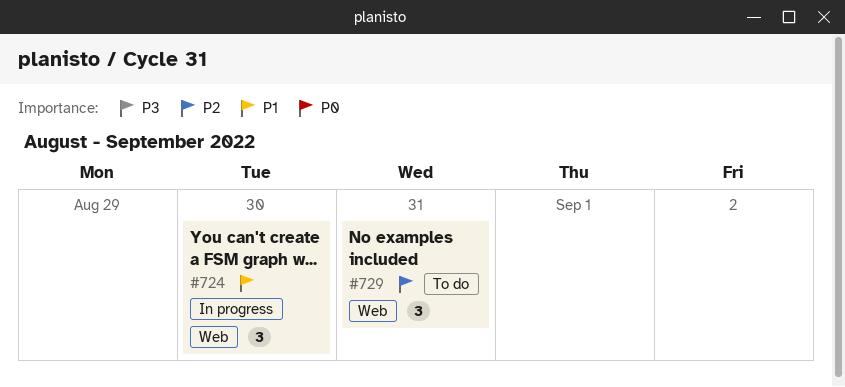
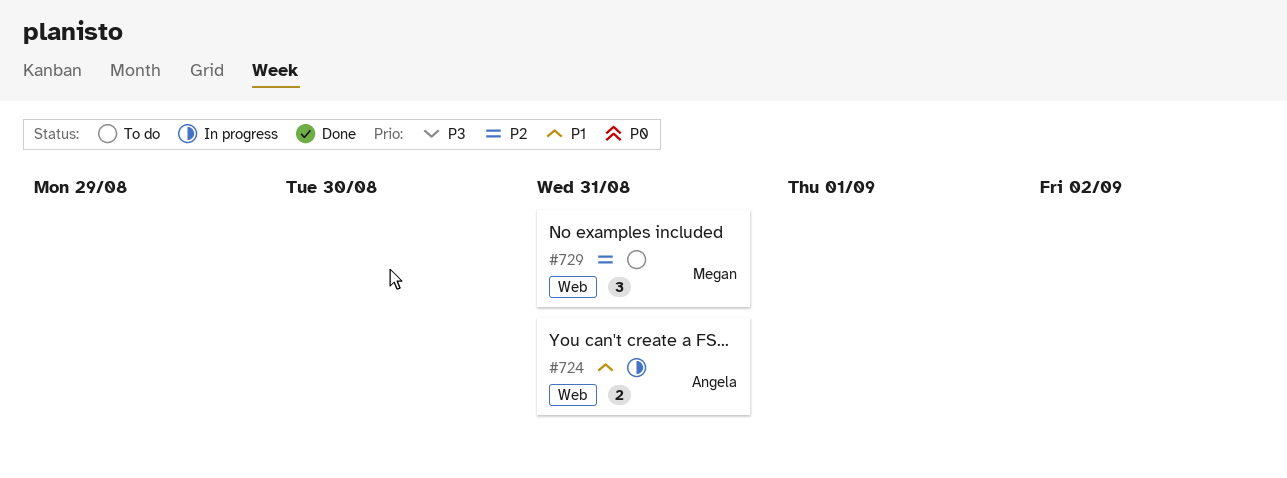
#724, estimate: 3 -> 2
#724, due: Aug 30 -> Aug 31

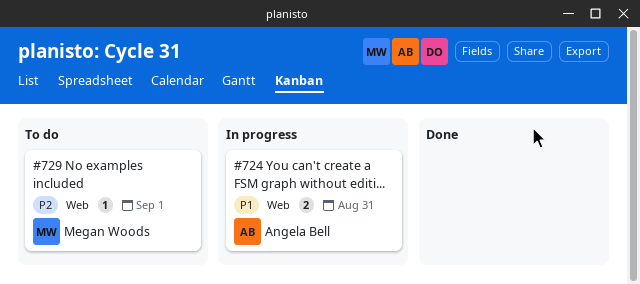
#729, estimate: 3 -> 1
#729, due: Aug 31 -> Sep 1

